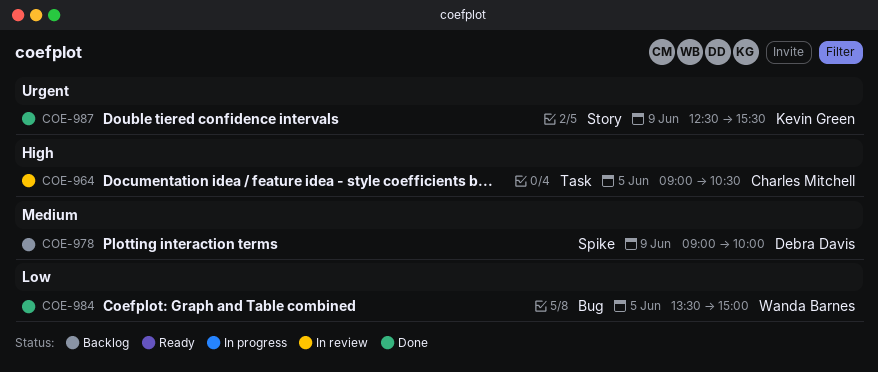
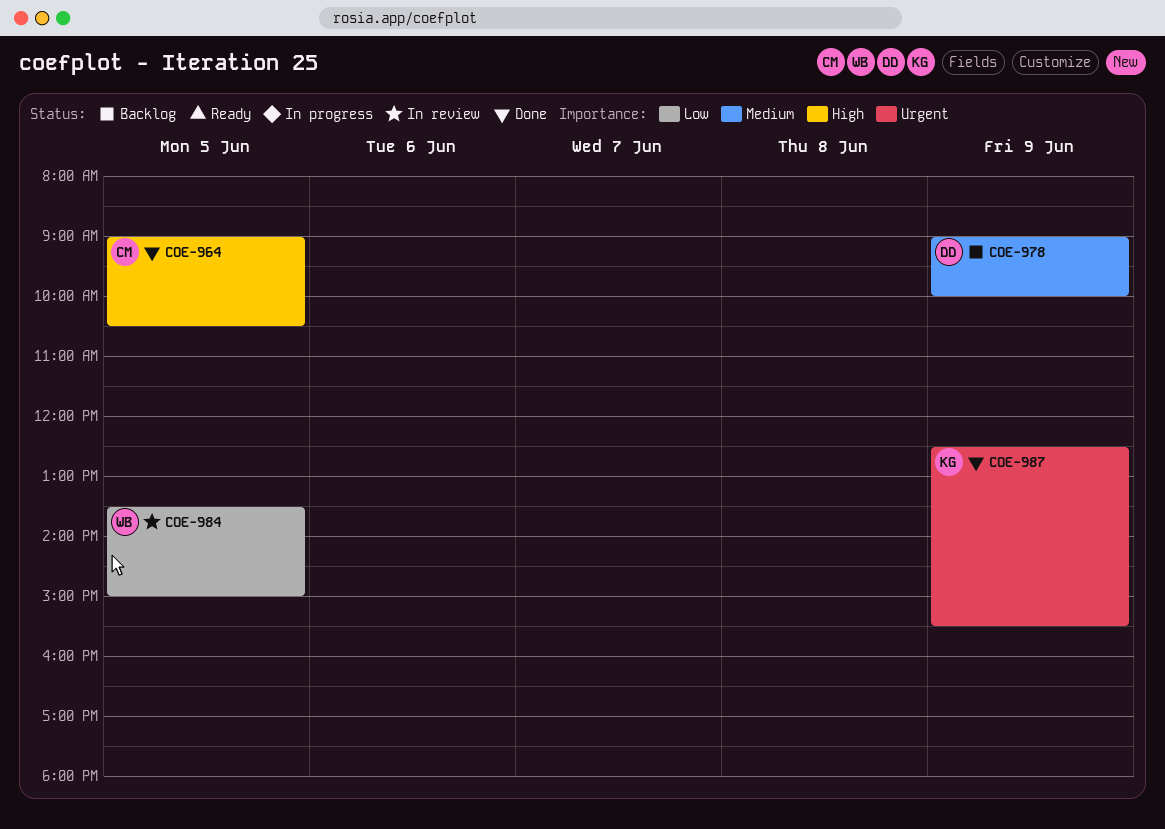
COE-964, status: In review -> Done
COE-984, status: Done -> In review

